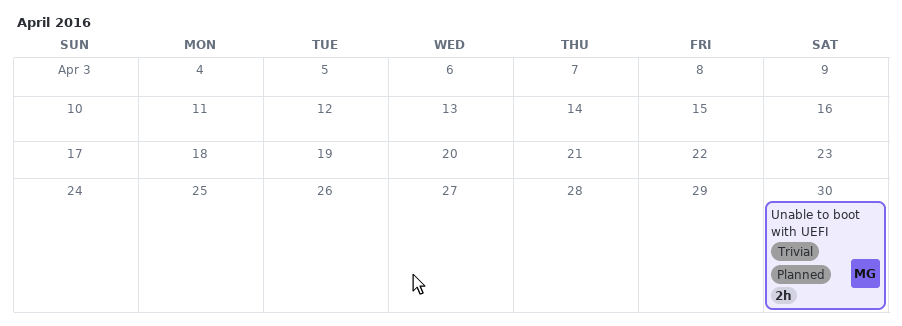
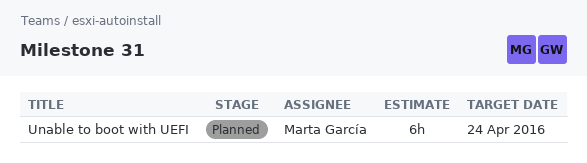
Unable to boot with UEFI, estimate: 2h -> 6h
Unable to boot with UEFI, due: Apr 30 -> Apr 24

